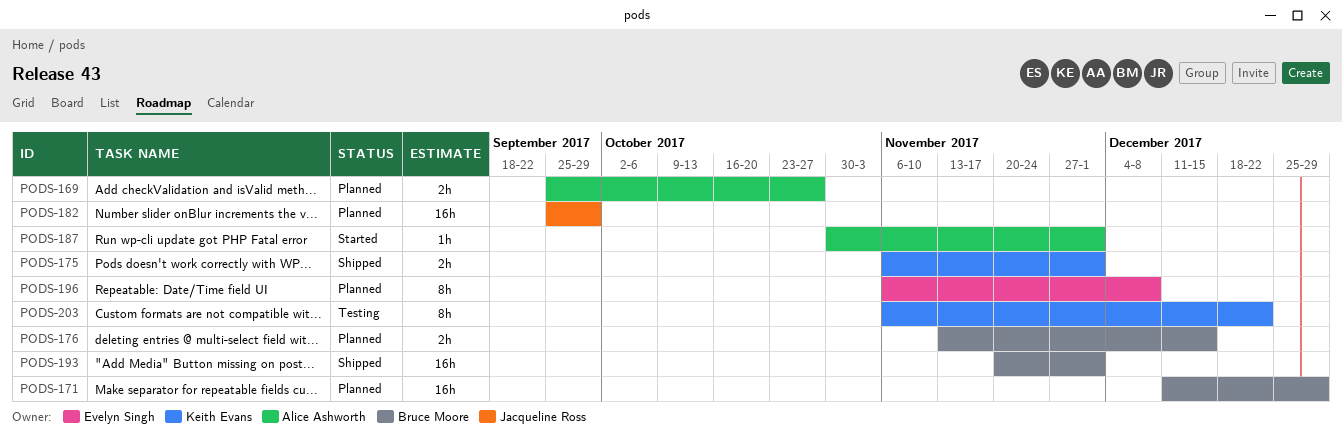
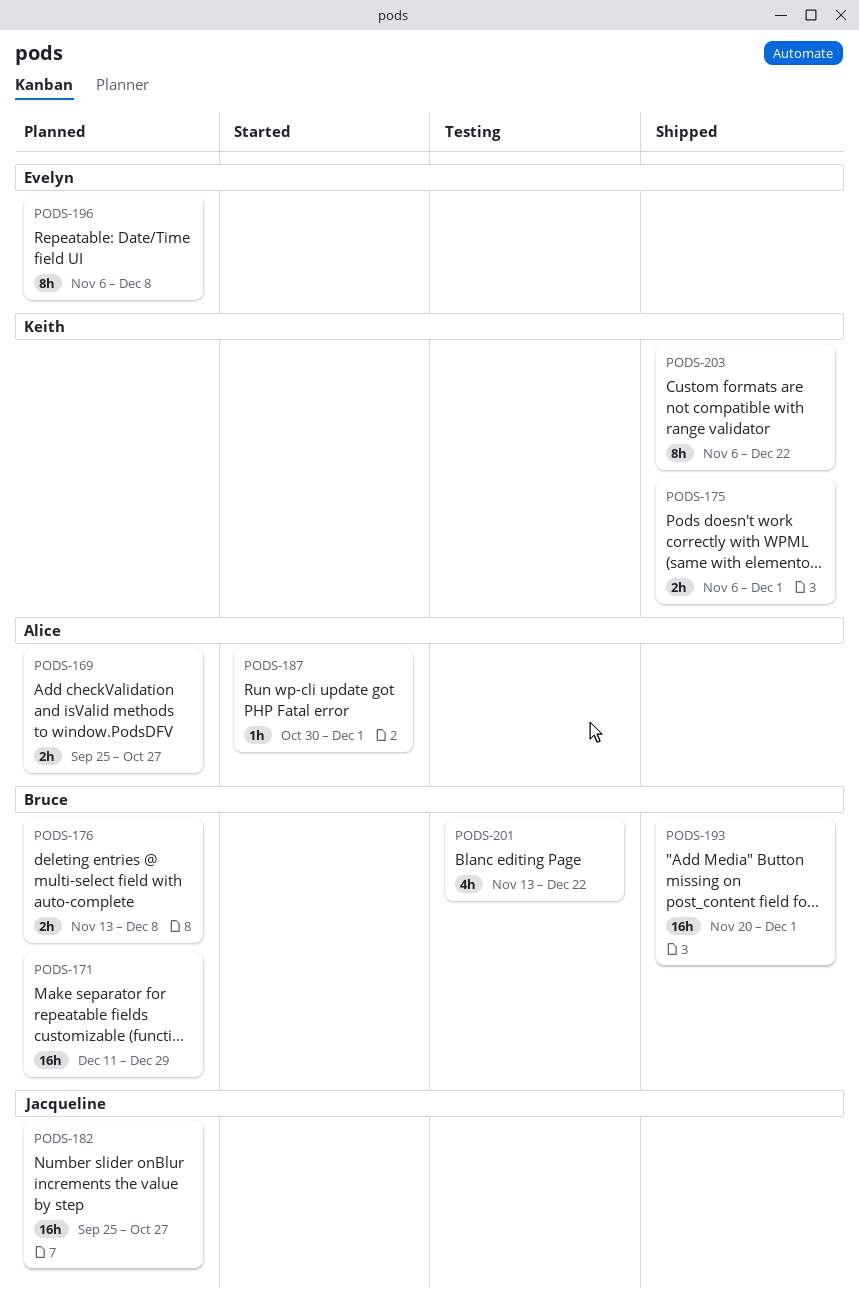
PODS-176, due: Dec 15 -> Dec 8
PODS-182, due: Sep 29 -> Oct 27
PODS-201: none -> present
PODS-203, status: Testing -> Shipped

